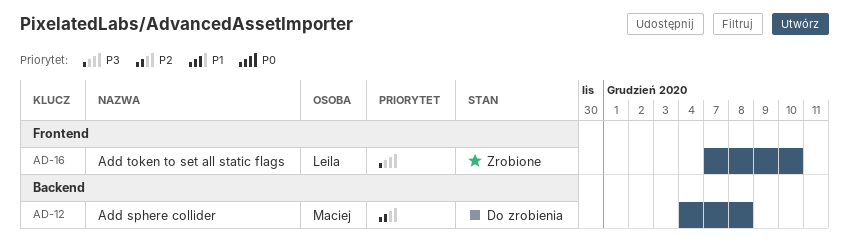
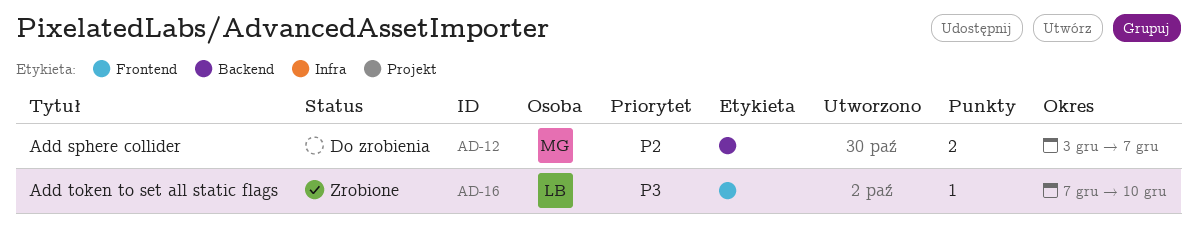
AD-12, start: Dec 4 -> Dec 3
AD-12, due: Dec 8 -> Dec 7

